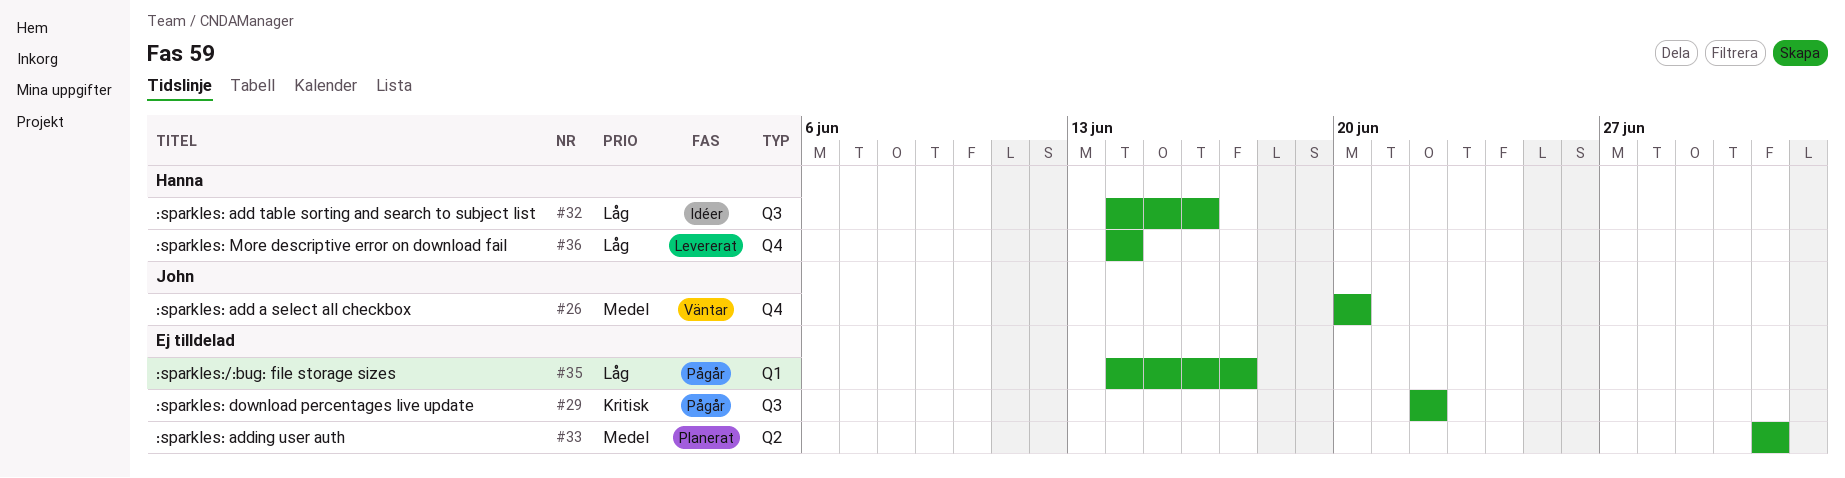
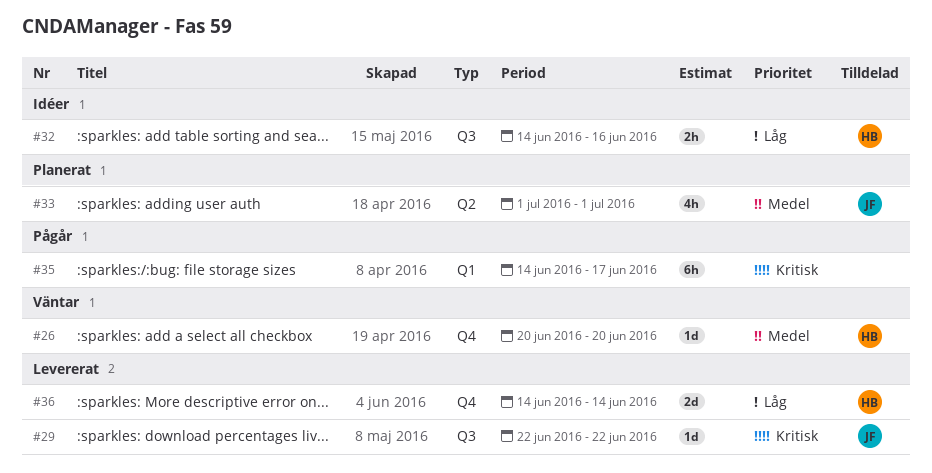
#26, owner: John -> Hanna
#29, status: Pågår -> Levererat
#29, owner: none -> John
#33, owner: none -> John
#35, priority: Låg -> Kritisk

